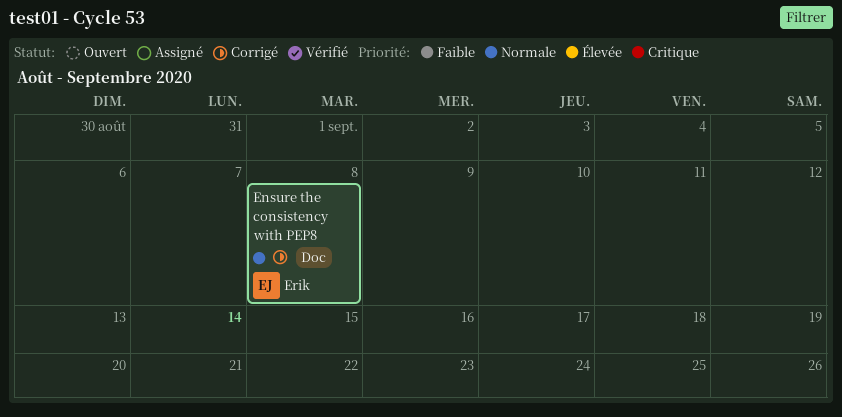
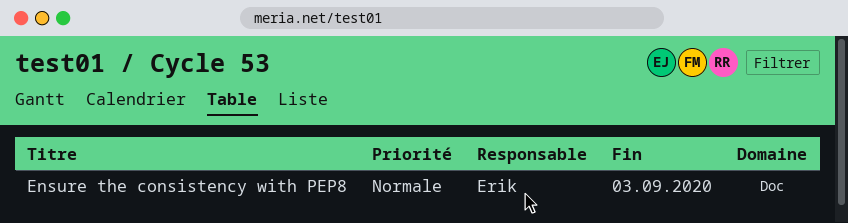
Ensure the consistency with PEP8, due: Sep 8 -> Sep 3

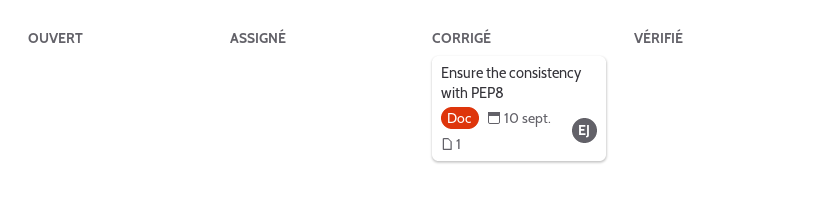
Ensure the consistency with PEP8, due: Sep 3 -> Sep 10

